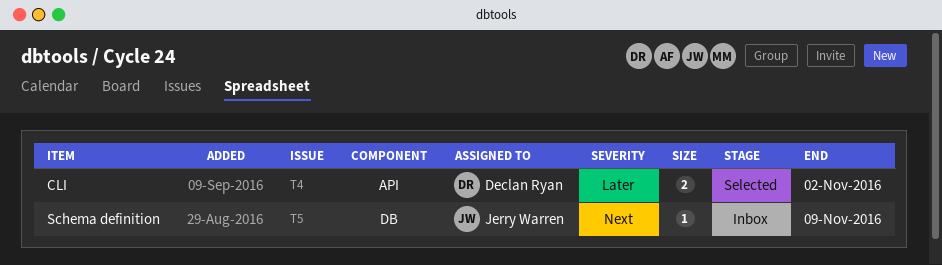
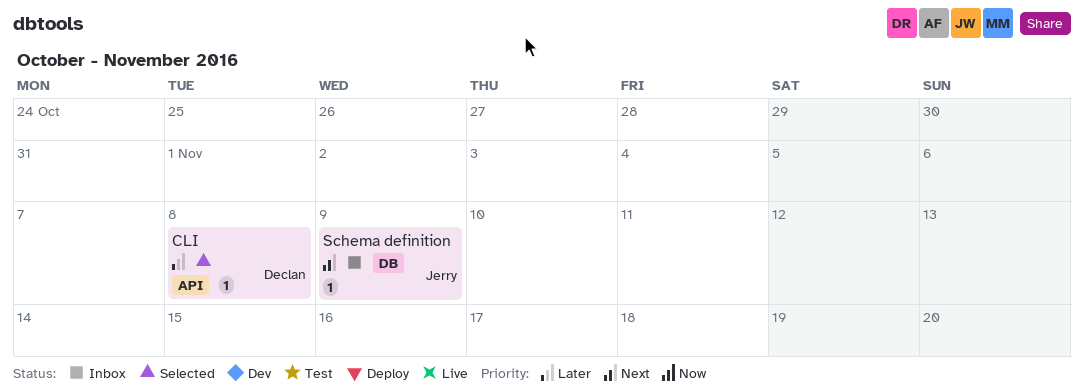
CLI, estimate: 2 -> 1
CLI, due: Nov 2 -> Nov 8

